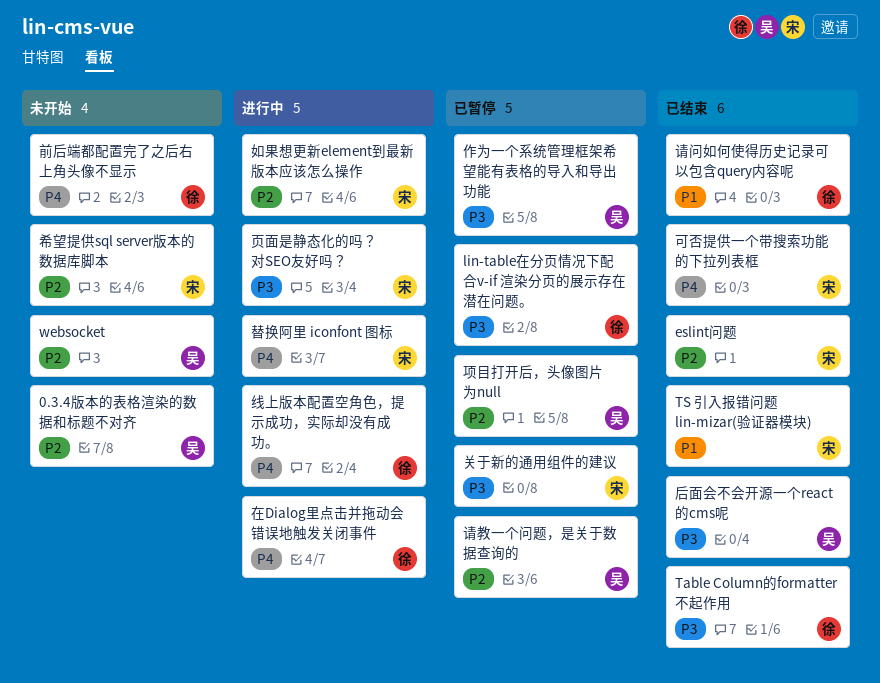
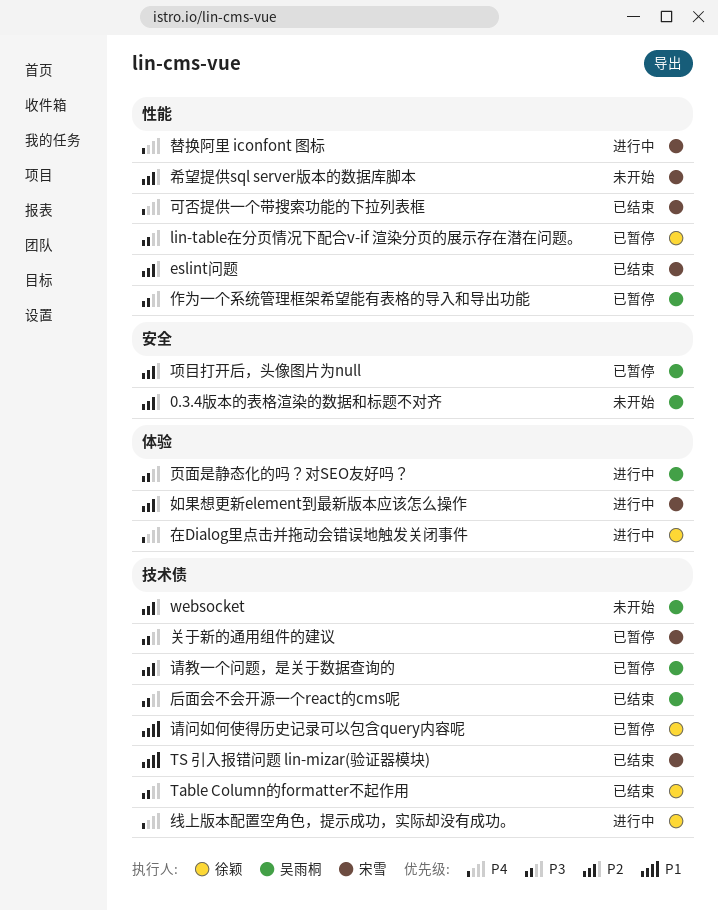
前后端都配置完了之后右上角头像不显示: present -> none
请问如何使得历史记录可以包含query内容呢, status: 已结束 -> 已暂停
页面是静态化的吗？对SEO友好吗？, owner: 宋雪 -> 吴雨桐

